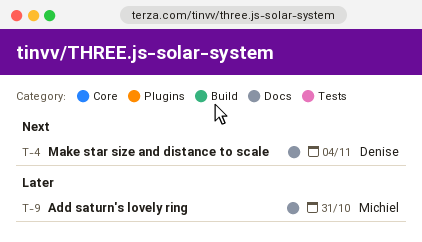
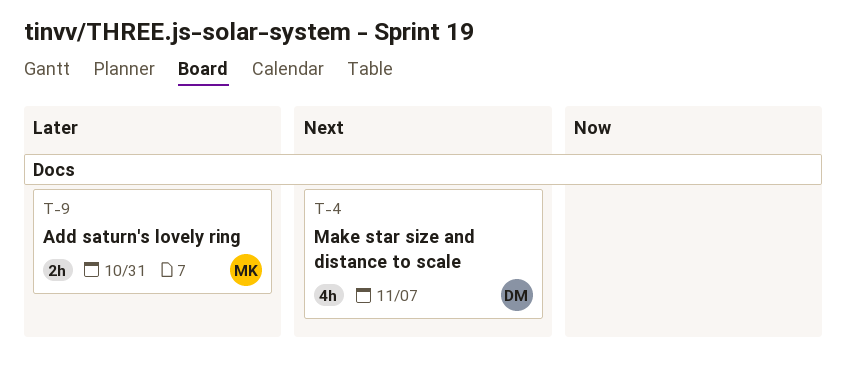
T-4, due: Nov 4 -> Nov 7

